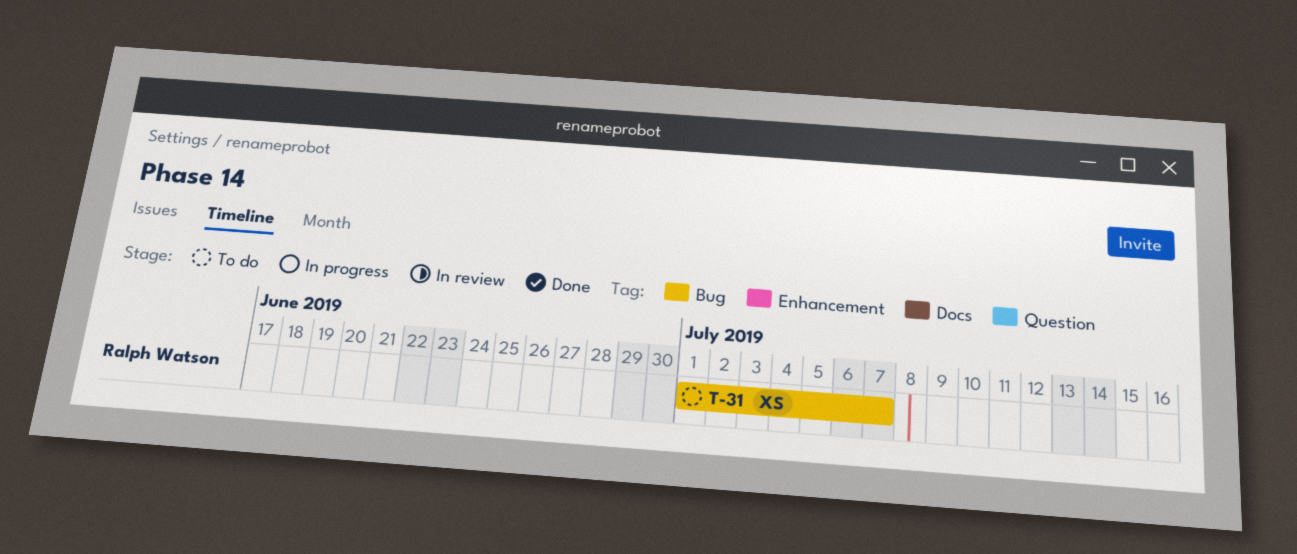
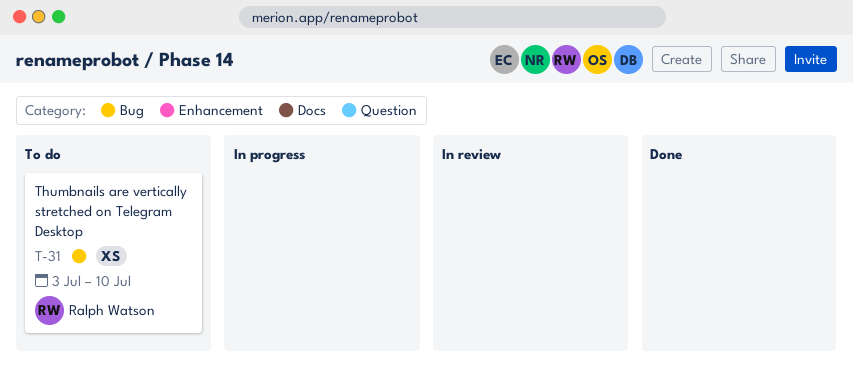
T-31, start: Jul 1 -> Jul 3
T-31, due: Jul 7 -> Jul 10

